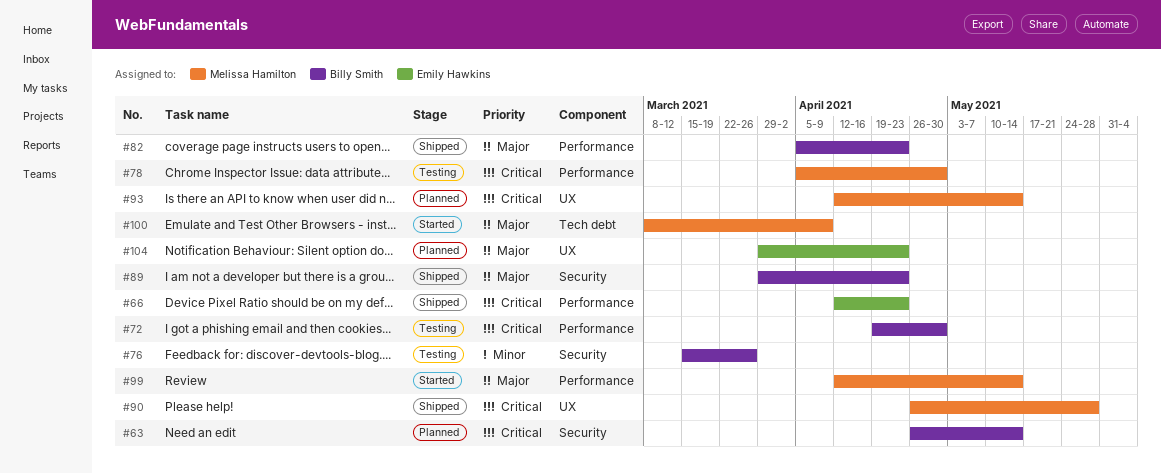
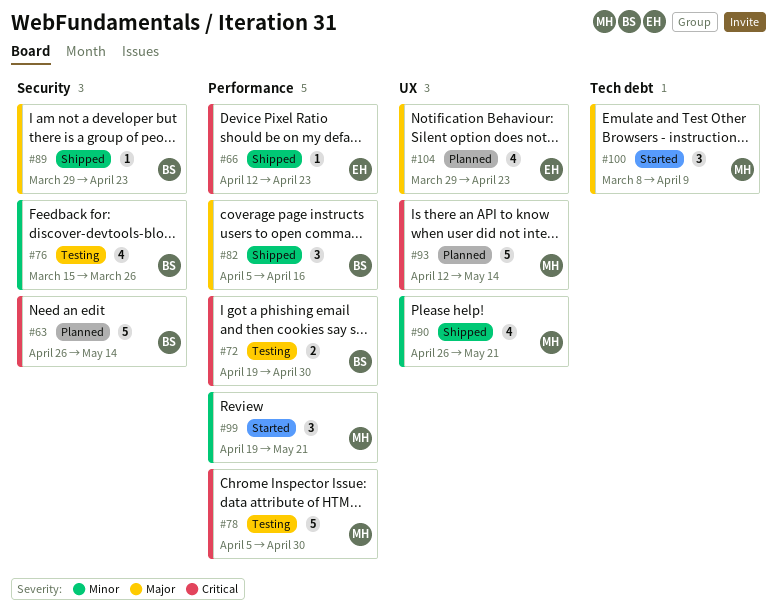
#82, due: Apr 23 -> Apr 16
#90, priority: Critical -> Minor
#90, due: May 28 -> May 21
#99, priority: Major -> Minor
#99, start: Apr 12 -> Apr 19
#99, due: May 14 -> May 21

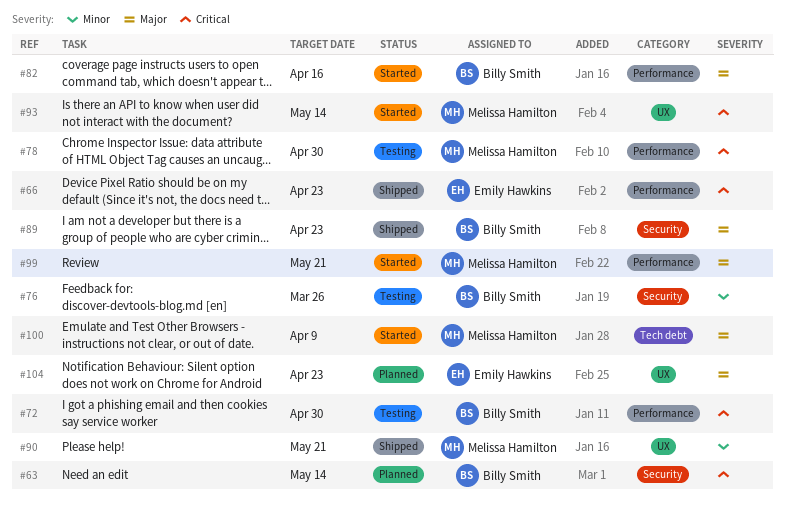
#82, status: Shipped -> Started
#93, status: Planned -> Started
#99, priority: Minor -> Major

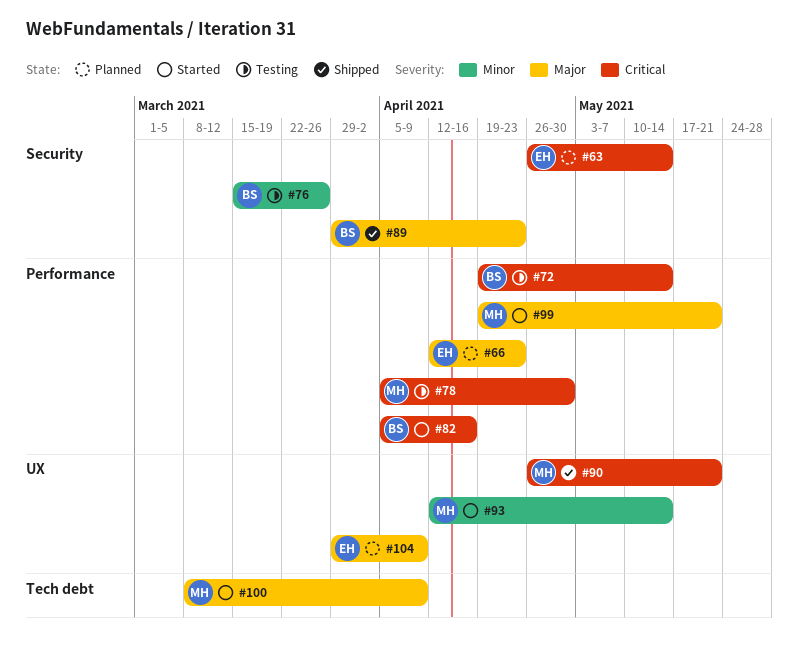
#63, owner: Billy Smith -> Emily Hawkins
#66, status: Shipped -> Planned
#66, priority: Critical -> Major
#72, due: Apr 30 -> May 14
#82, priority: Major -> Critical
#90, priority: Minor -> Critical
#93, priority: Critical -> Minor
#104, due: Apr 23 -> Apr 9

